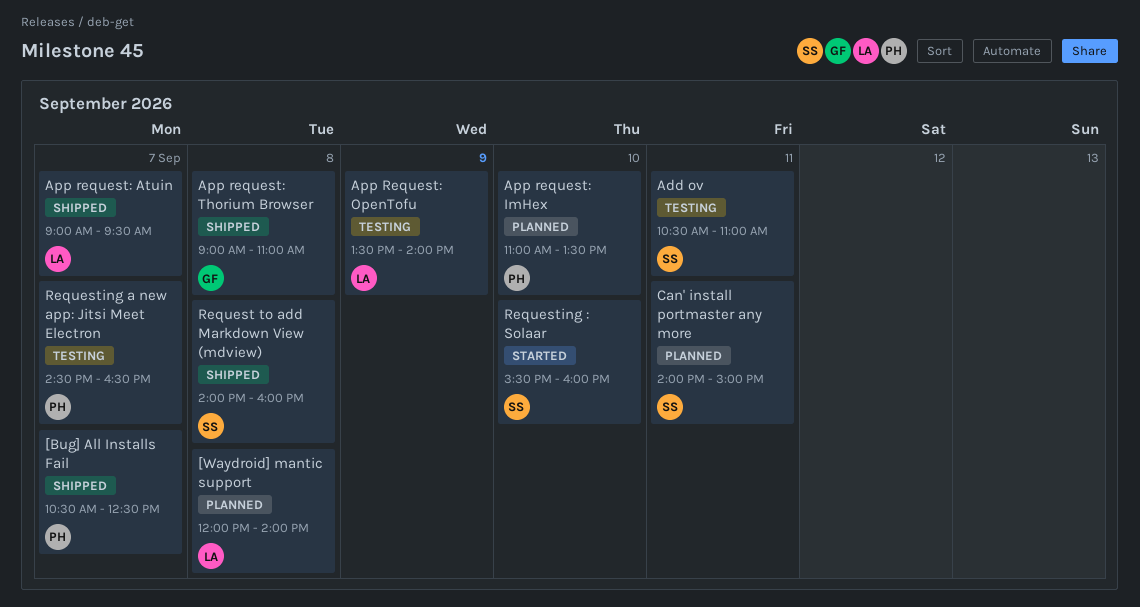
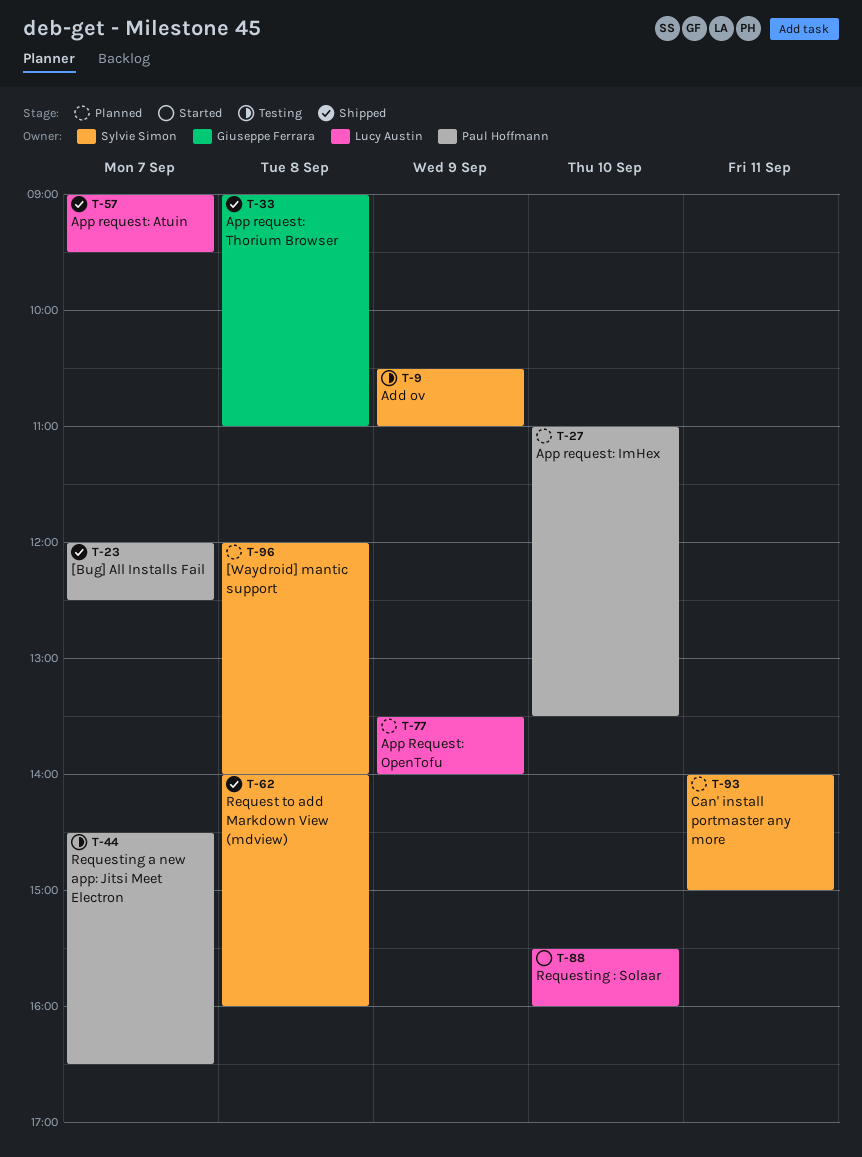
[Bug] All Installs Fail, begins: 10:30 -> 12:00
[Waydroid] mantic support, owner: Lucy Austin -> Sylvie Simon
Add ov, day: Sep 11 -> Sep 9
App Request: OpenTofu, status: Testing -> Planned
Requesting : Solaar, owner: Sylvie Simon -> Lucy Austin

